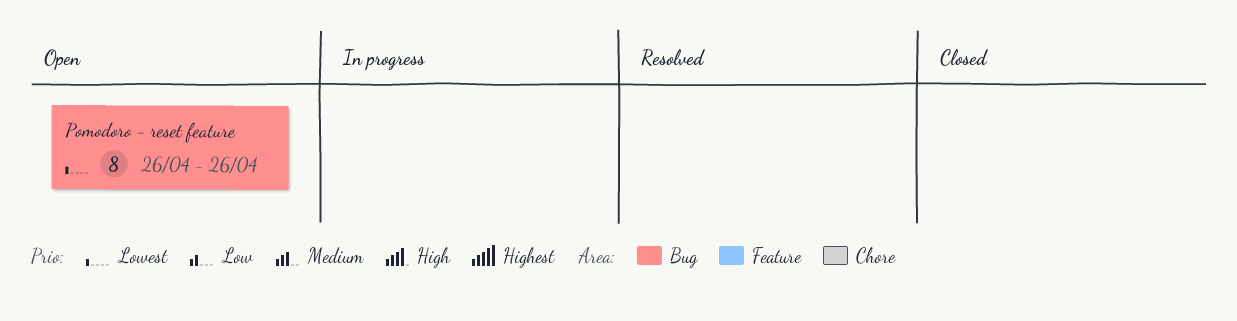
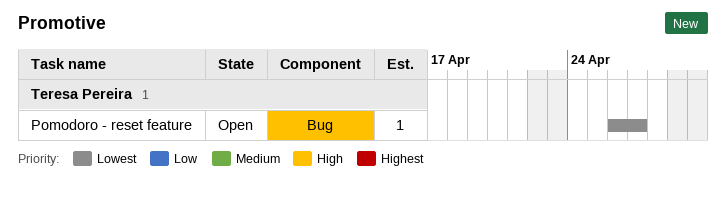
Pomodoro - reset feature, estimate: 8 -> 1
Pomodoro - reset feature, due: Apr 26 -> Apr 27

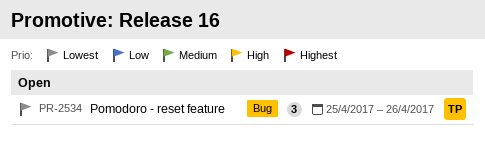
Pomodoro - reset feature, estimate: 1 -> 3
Pomodoro - reset feature, start: Apr 26 -> Apr 25
Pomodoro - reset feature, due: Apr 27 -> Apr 26

